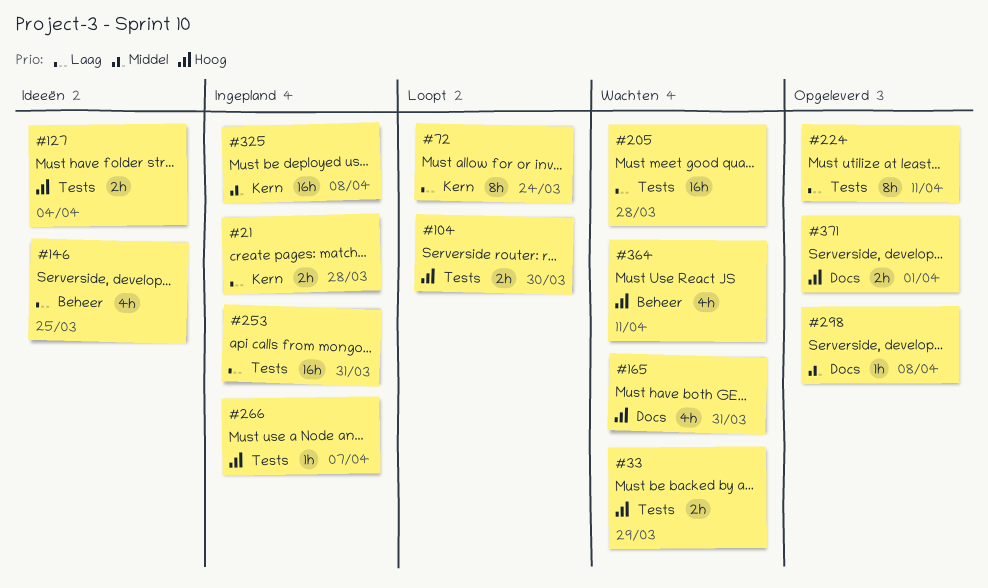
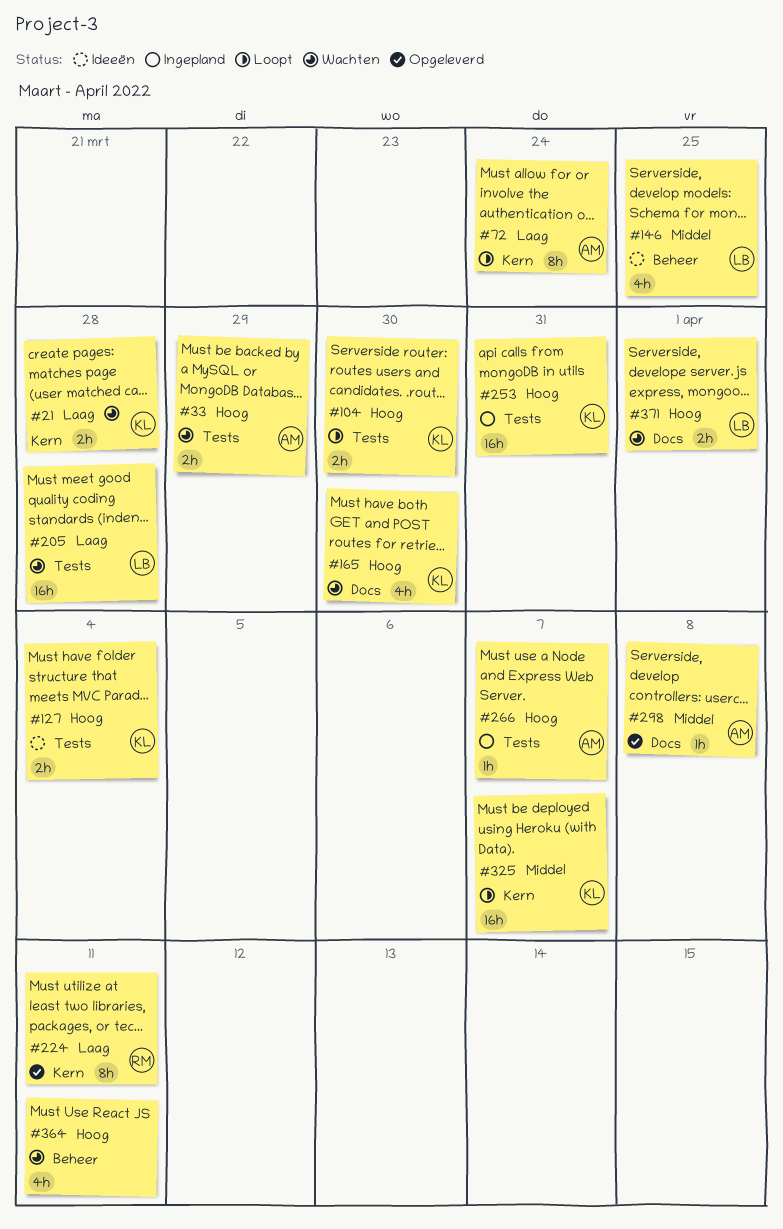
#21, status: Ingepland -> Wachten
#146, priority: Laag -> Middel
#165, due: Mar 31 -> Mar 30
#224, label: Tests -> Kern
#253, priority: Laag -> Hoog
#325, status: Ingepland -> Loopt
#325, due: Apr 8 -> Apr 7
#371, status: Opgeleverd -> Wachten

